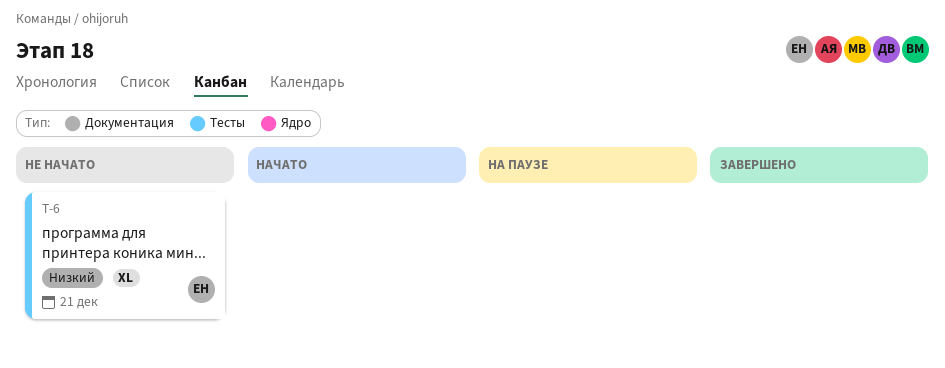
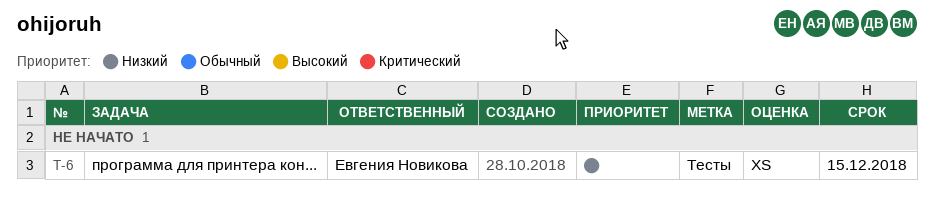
T-6, estimate: XL -> XS
T-6, due: Dec 21 -> Dec 15

